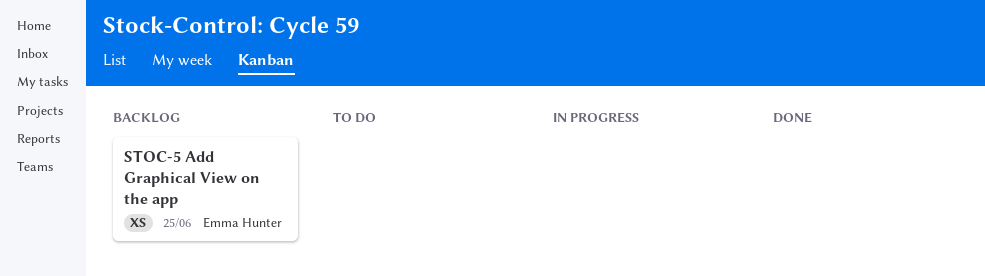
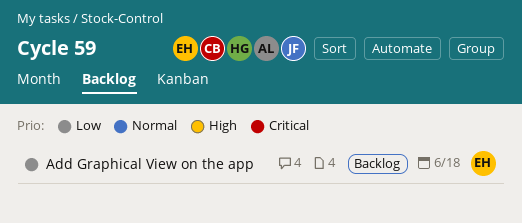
Add Graphical View on the app, due: Jun 25 -> Jun 18

